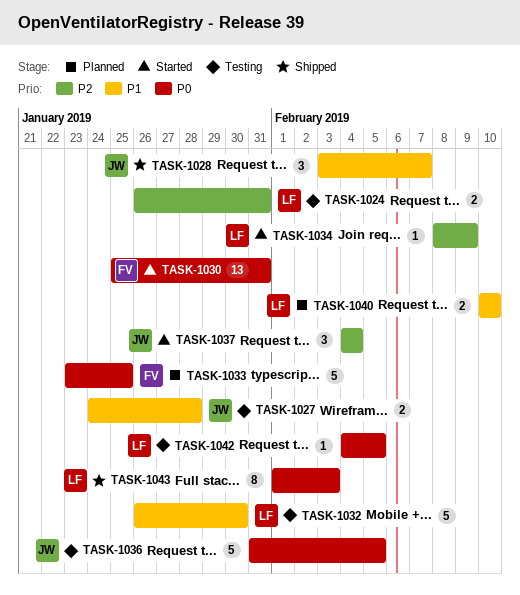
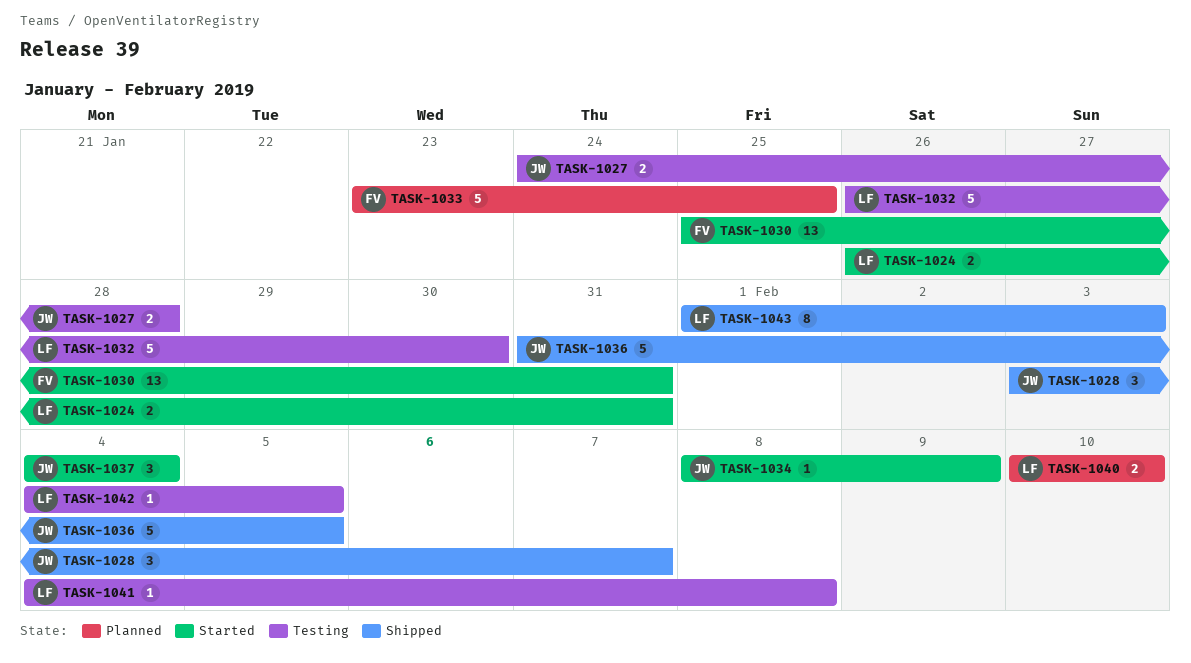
TASK-1024, status: Testing -> Started
TASK-1034, owner: LF -> JW
TASK-1036, status: Testing -> Shipped
TASK-1041: none -> present

